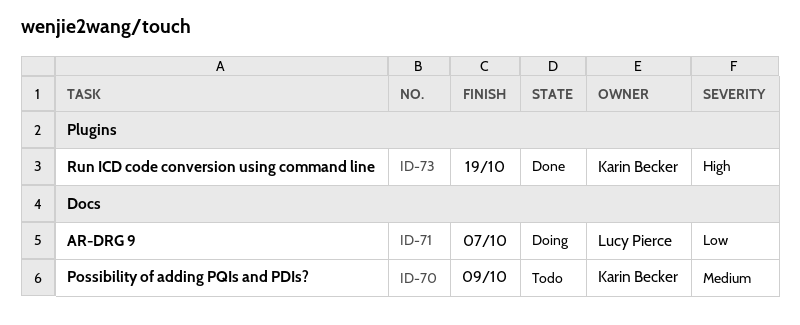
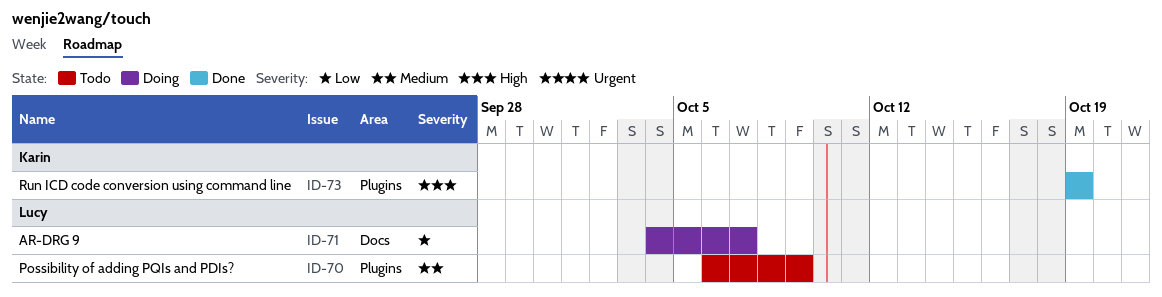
ID-70, owner: Karin Becker -> Lucy Pierce
ID-70, label: Docs -> Plugins

